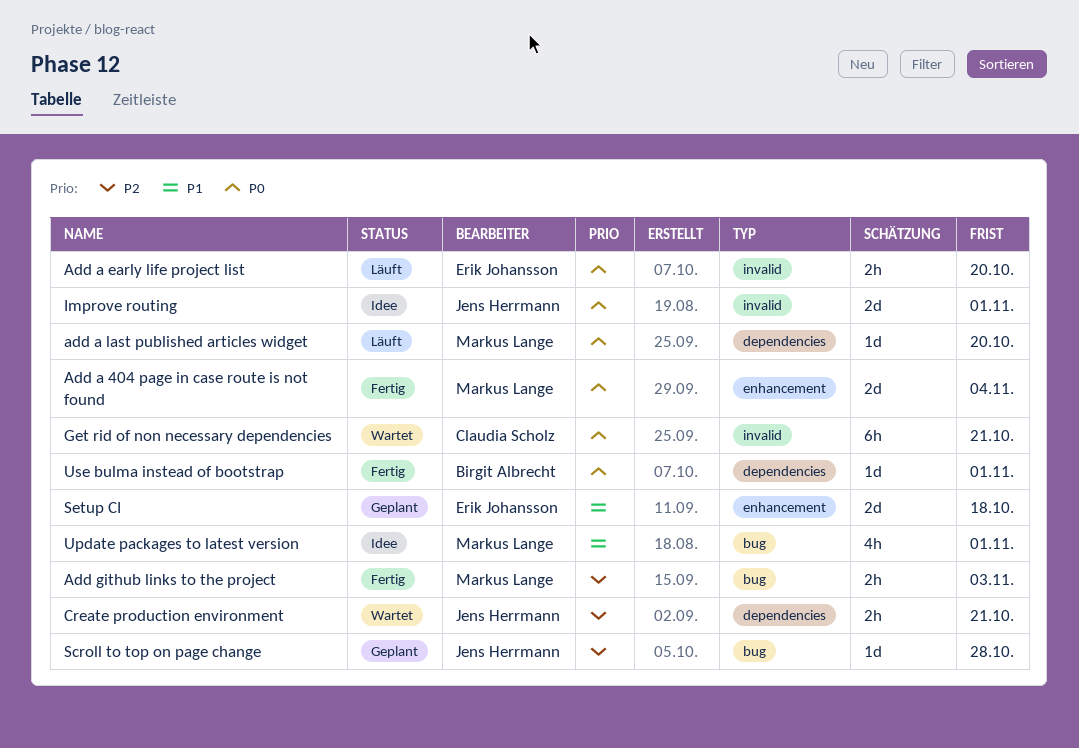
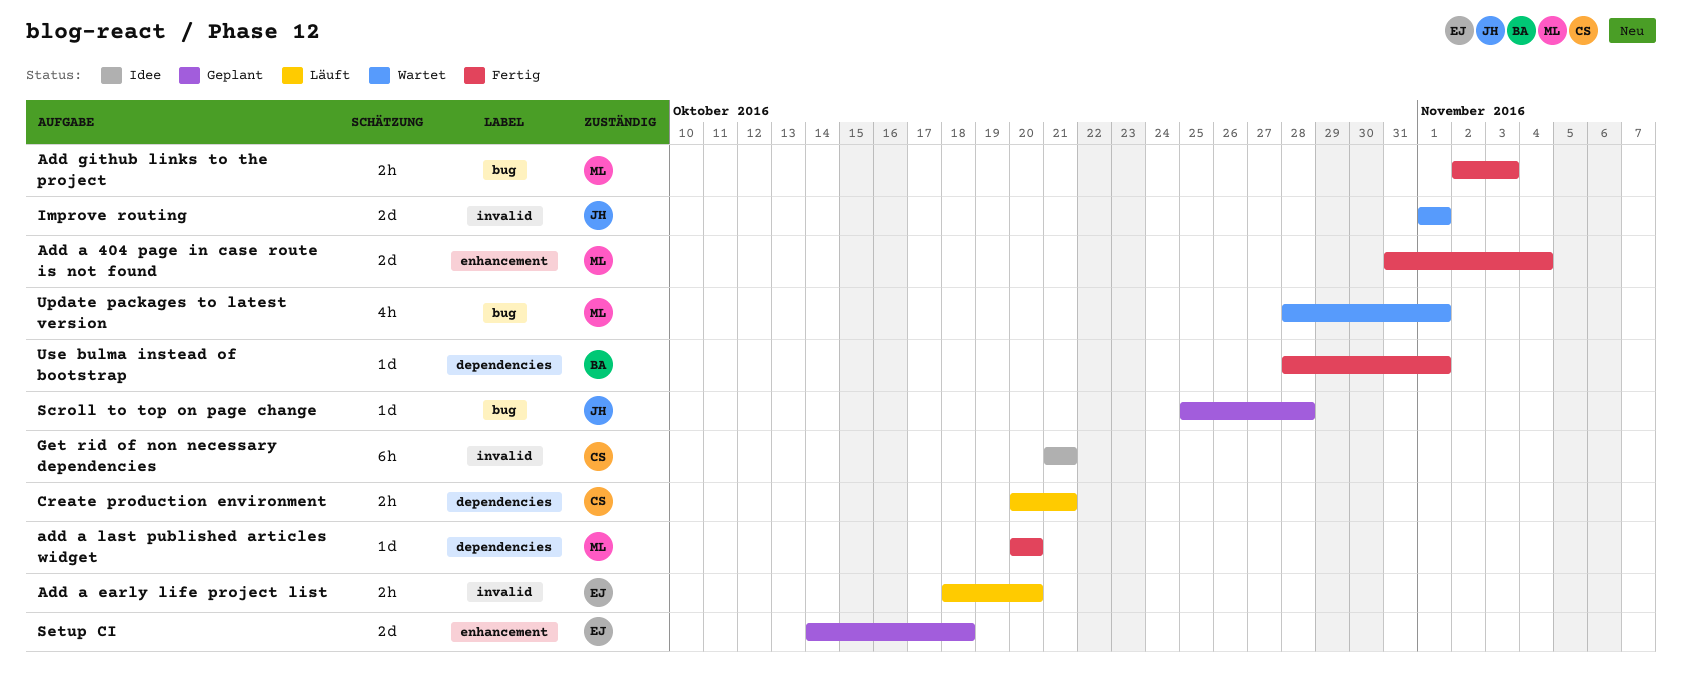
add a last published articles widget, status: Läuft -> Fertig
Create production environment, status: Wartet -> Läuft
Create production environment, owner: Jens Herrmann -> Claudia Scholz
Get rid of non necessary dependencies, status: Wartet -> Idee
Improve routing, status: Idee -> Wartet
Update packages to latest version, status: Idee -> Wartet

